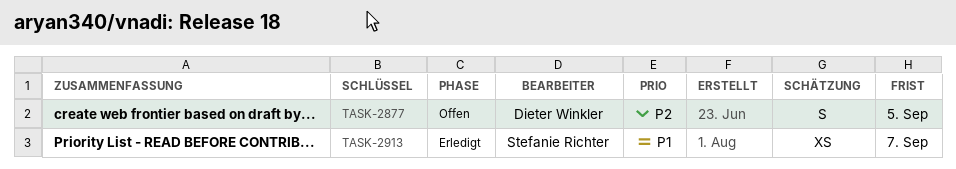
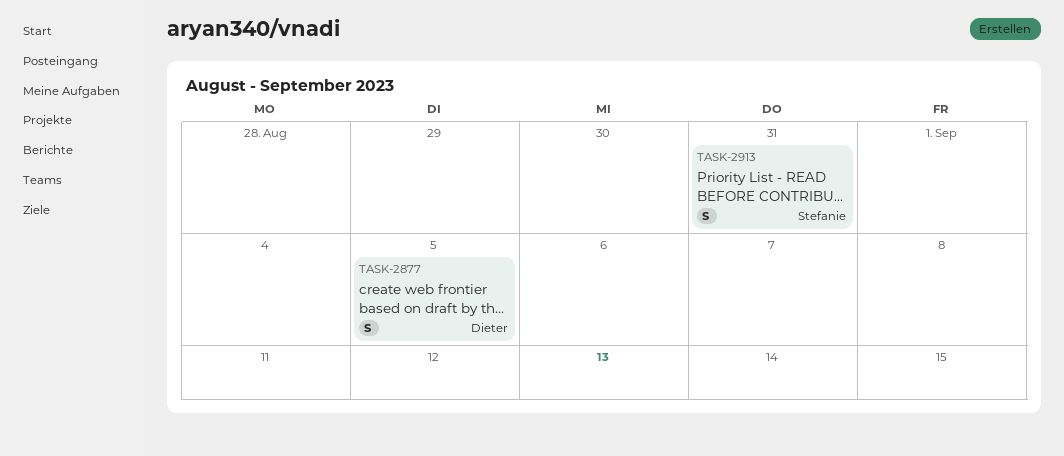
TASK-2913, estimate: XS -> S
TASK-2913, due: Sep 7 -> Aug 31

